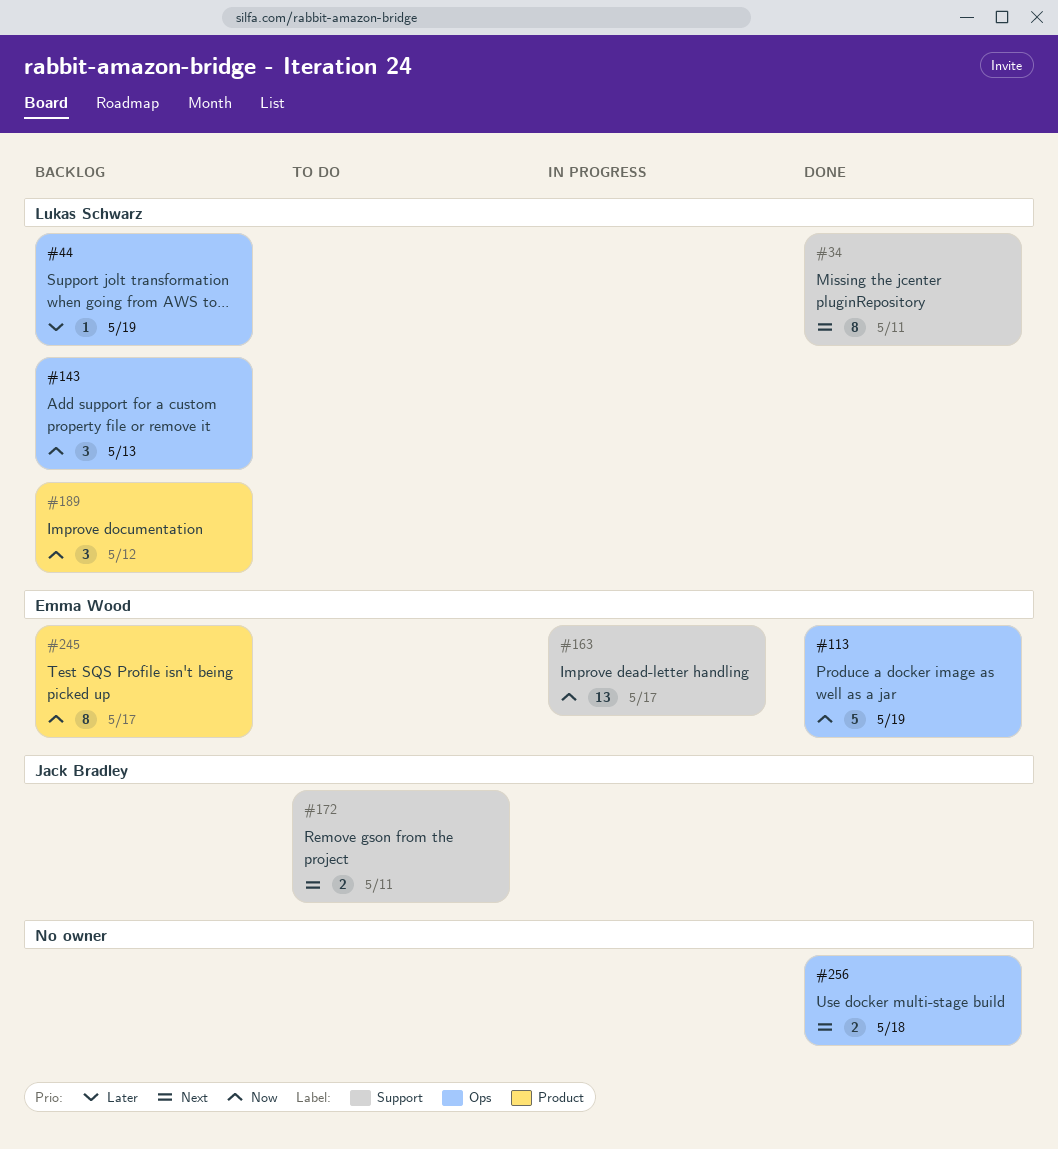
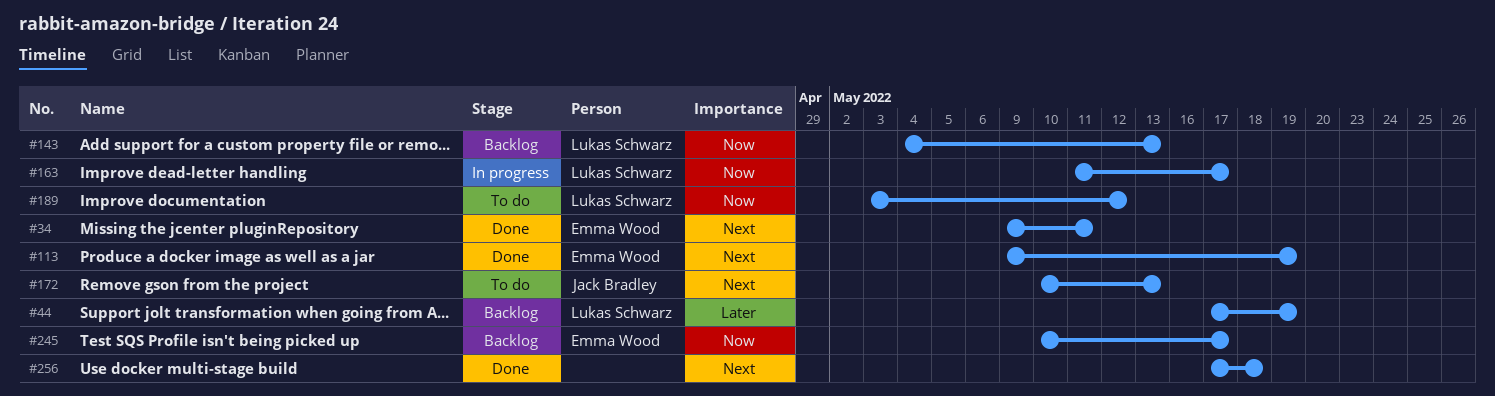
#34, owner: Lukas Schwarz -> Emma Wood
#113, priority: Now -> Next
#163, owner: Emma Wood -> Lukas Schwarz
#172, due: May 11 -> May 13
#189, status: Backlog -> To do

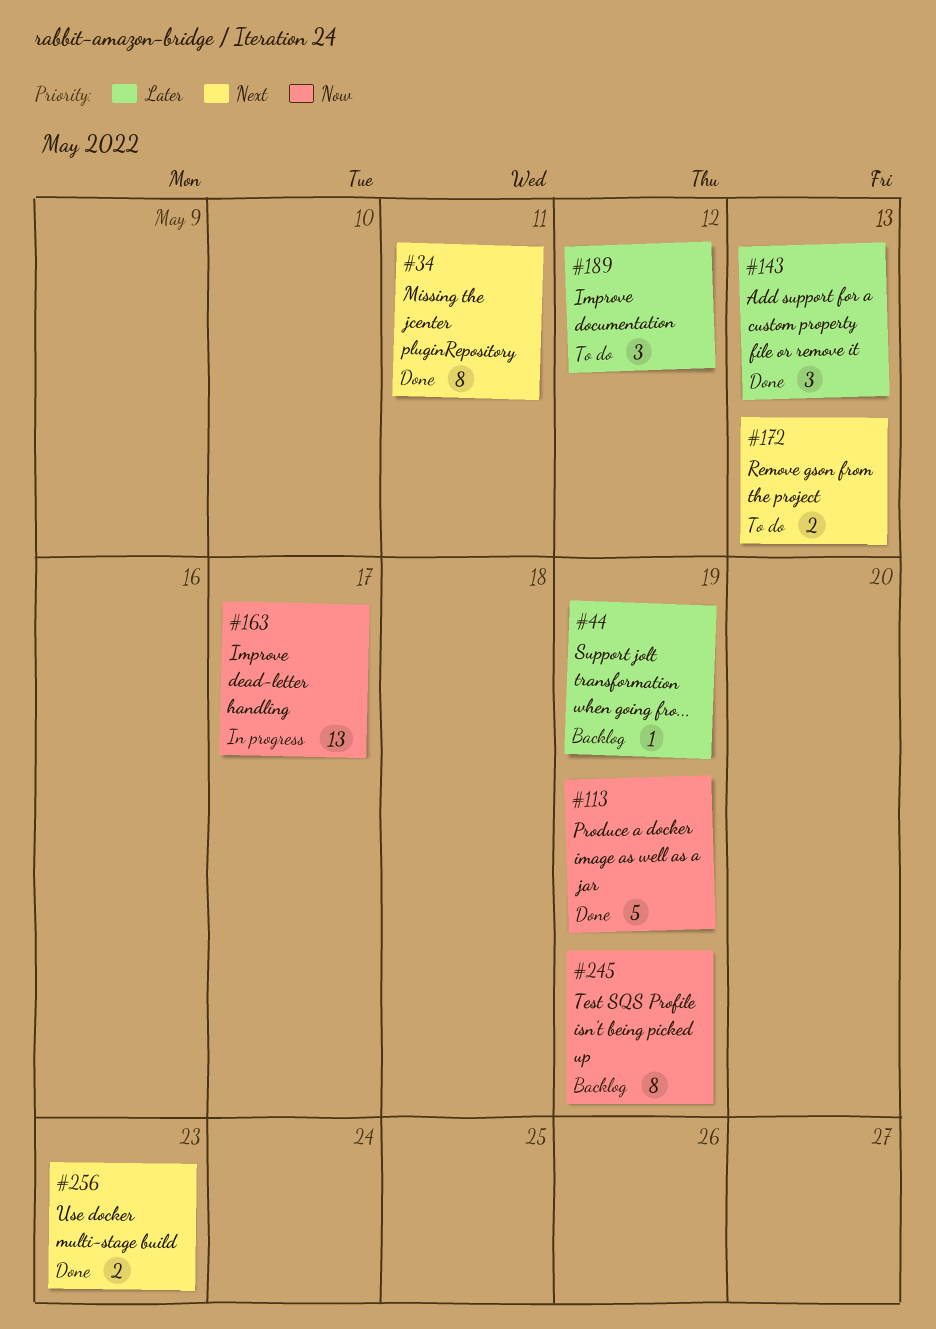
#113, priority: Next -> Now
#143, status: Backlog -> Done
#143, priority: Now -> Later
#189, priority: Now -> Later
#245, due: May 17 -> May 19
#256, due: May 18 -> May 23

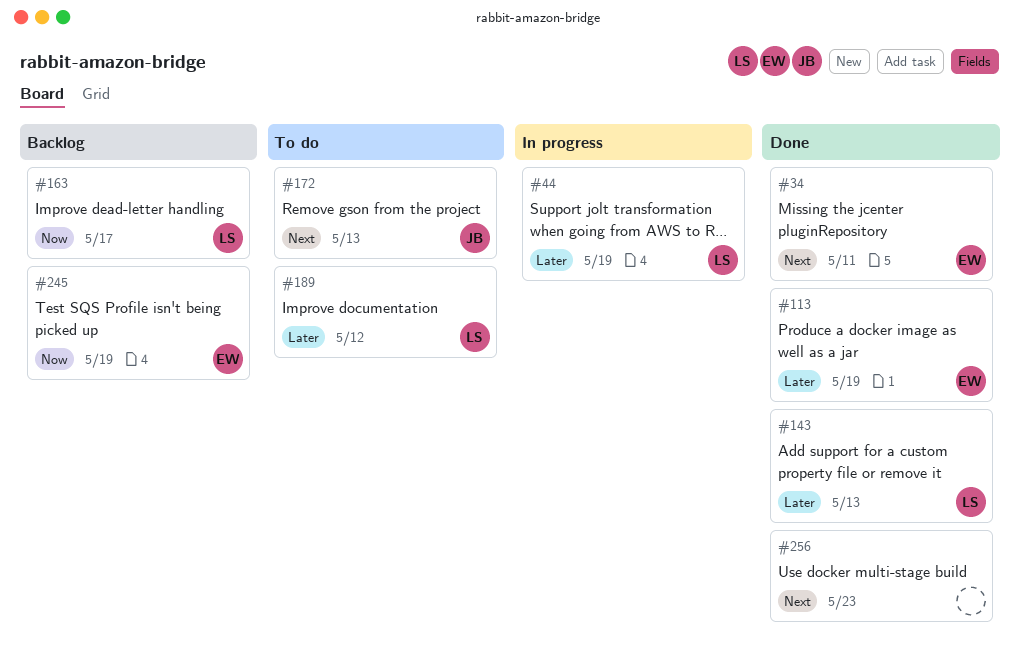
#44, status: Backlog -> In progress
#113, priority: Now -> Later
#163, status: In progress -> Backlog

